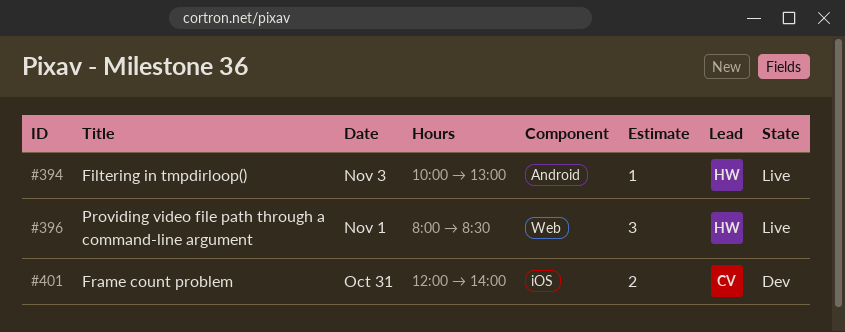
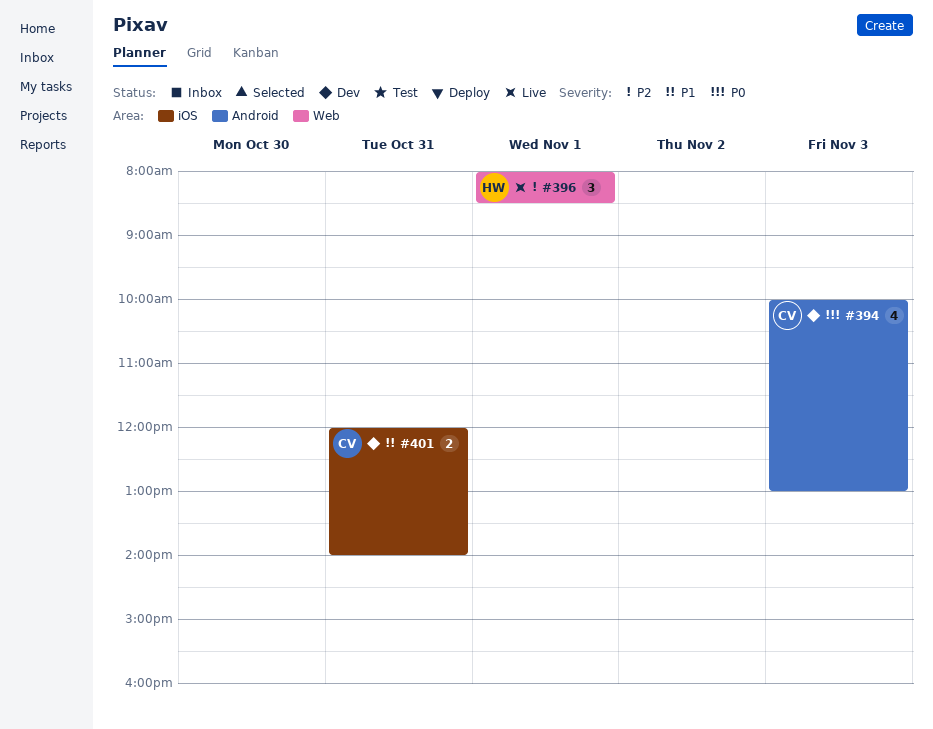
#394, status: Live -> Dev
#394, owner: HW -> CV
#394, estimate: 1 -> 4

